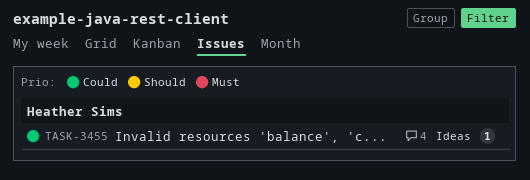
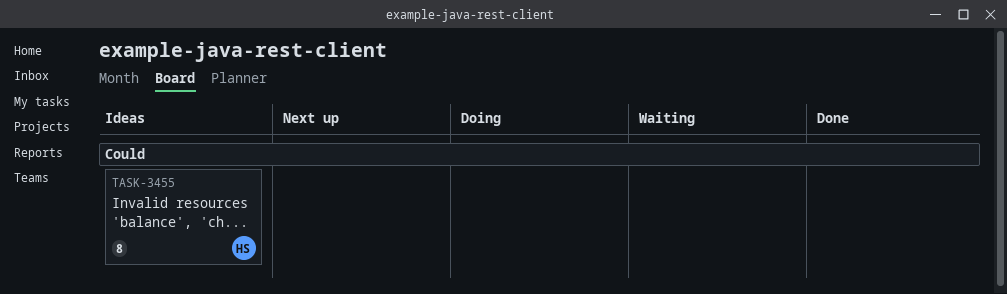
TASK-3455, estimate: 1 -> 8

